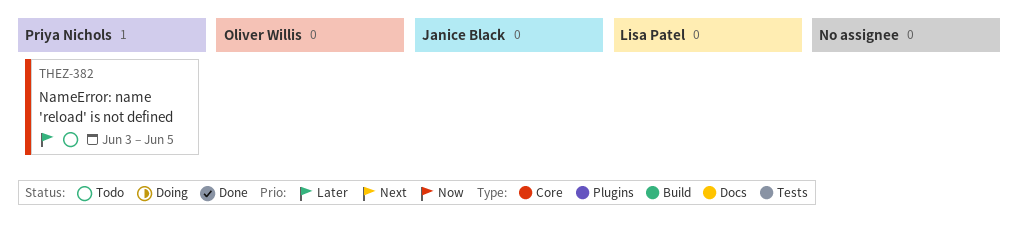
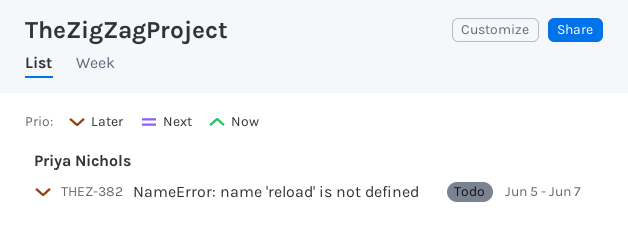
THEZ-382, start: Jun 3 -> Jun 5
THEZ-382, due: Jun 5 -> Jun 7

